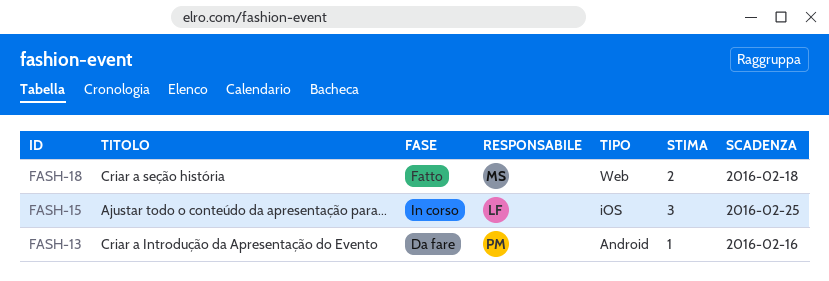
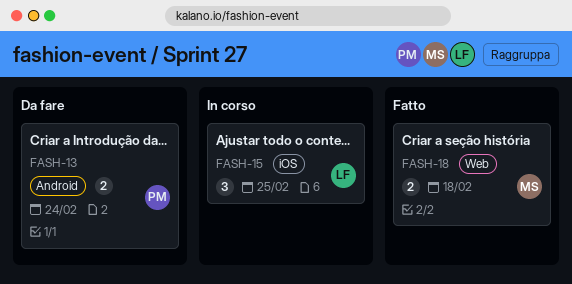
FASH-13, estimate: 1 -> 2
FASH-13, due: Feb 16 -> Feb 24

